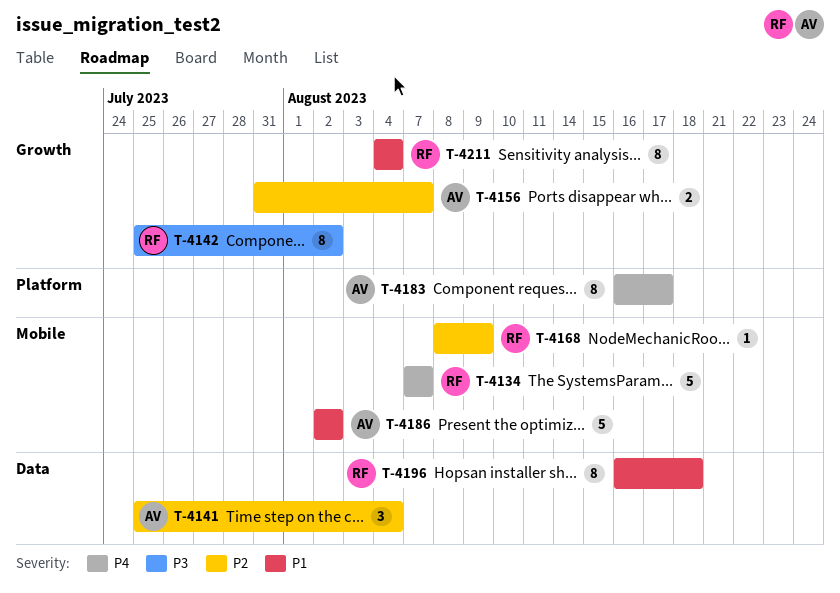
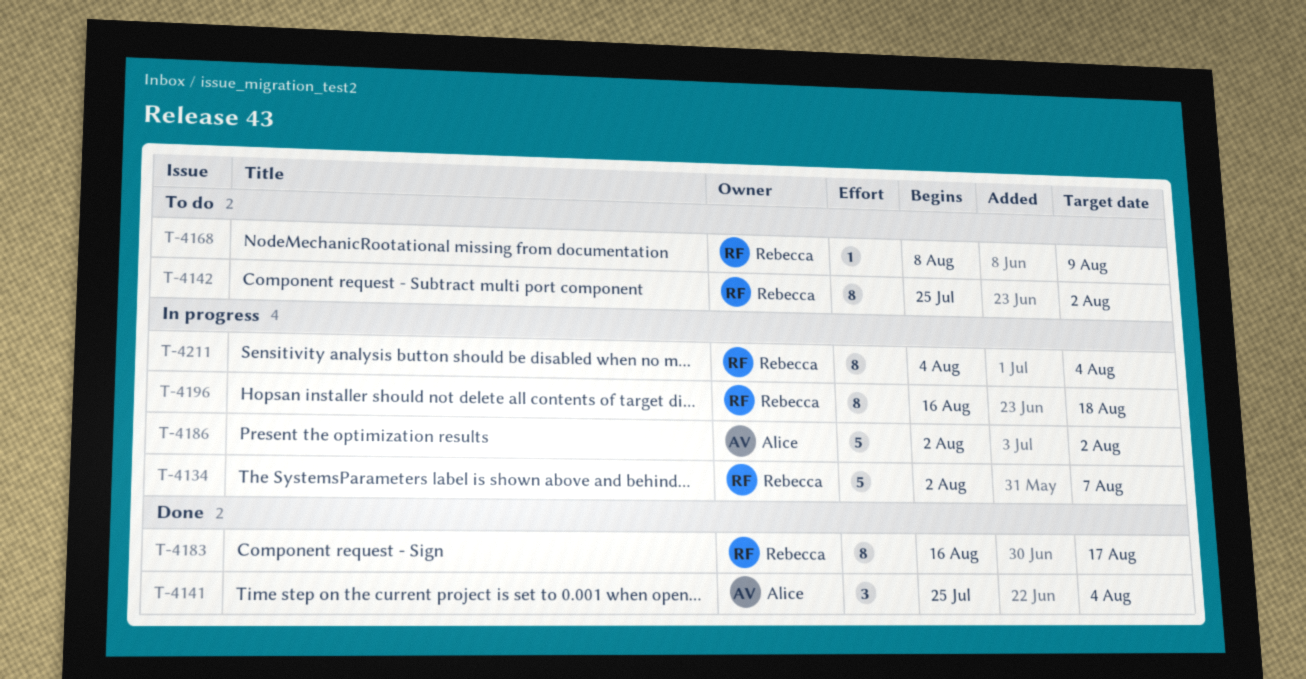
T-4134, start: Aug 7 -> Aug 2
T-4156: present -> none
T-4183, owner: Alice -> Rebecca

